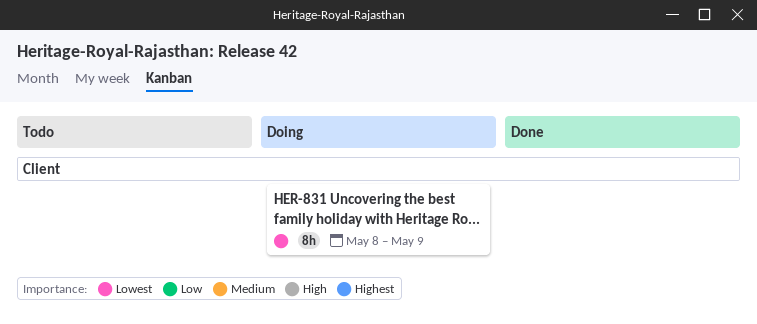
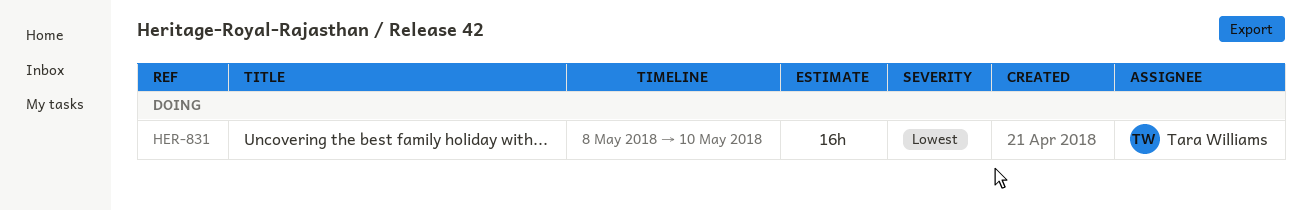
HER-831, estimate: 8h -> 16h
HER-831, due: May 9 -> May 10

